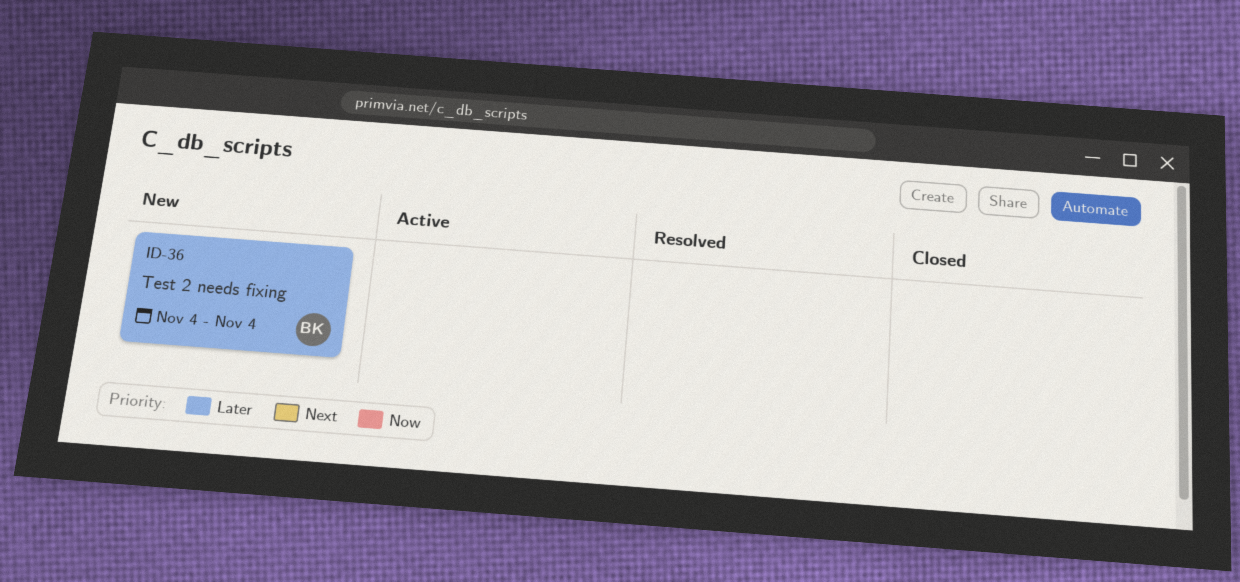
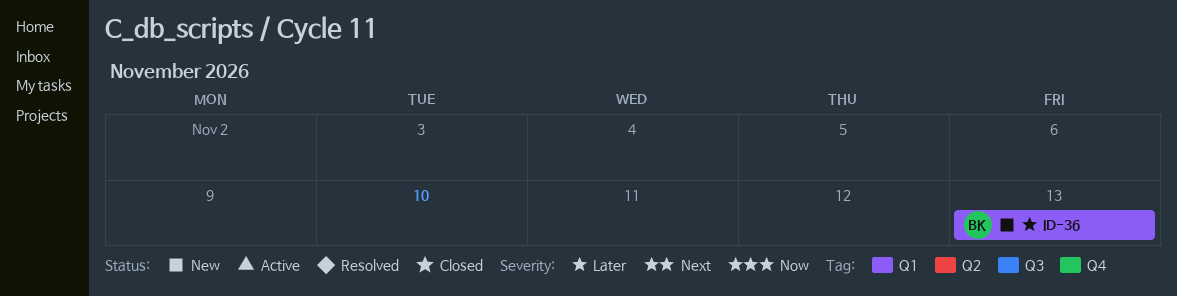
ID-36, start: Nov 4 -> Nov 13
ID-36, due: Nov 4 -> Nov 13

